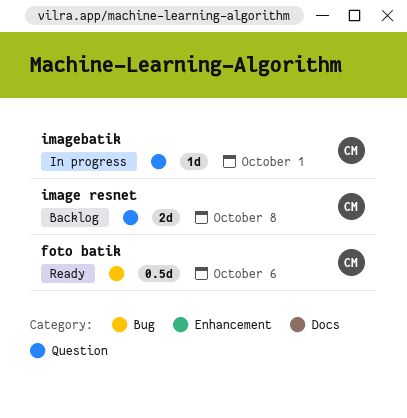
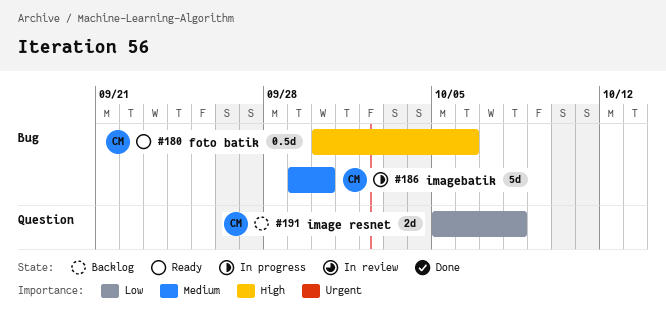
imagebatik, label: Question -> Bug
imagebatik, estimate: 1d -> 5d
imagebatik, due: Oct 1 -> Sep 30

